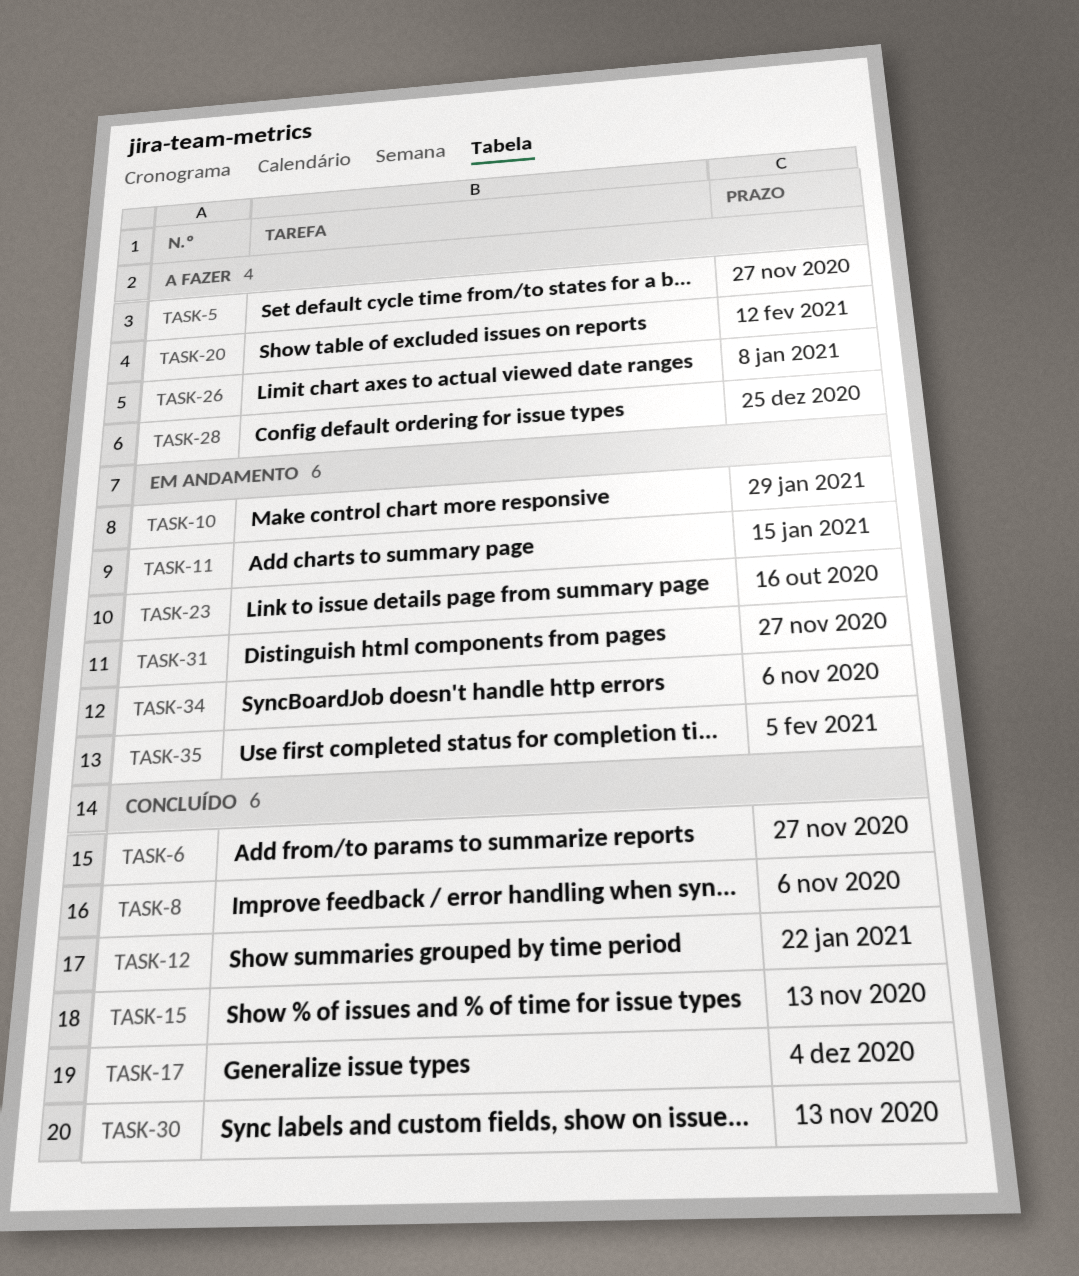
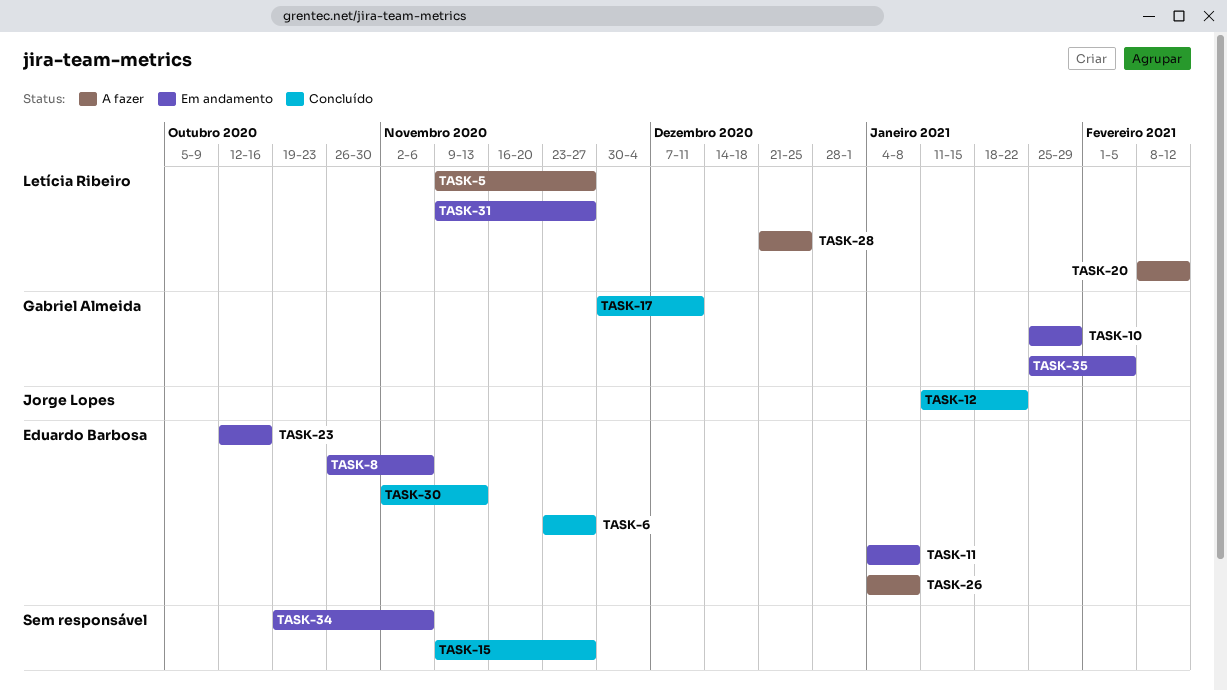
TASK-8, status: Concluído -> Em andamento
TASK-11, due: Jan 15 -> Jan 8
TASK-15, due: Nov 13 -> Nov 27
TASK-17, due: Dec 4 -> Dec 11

